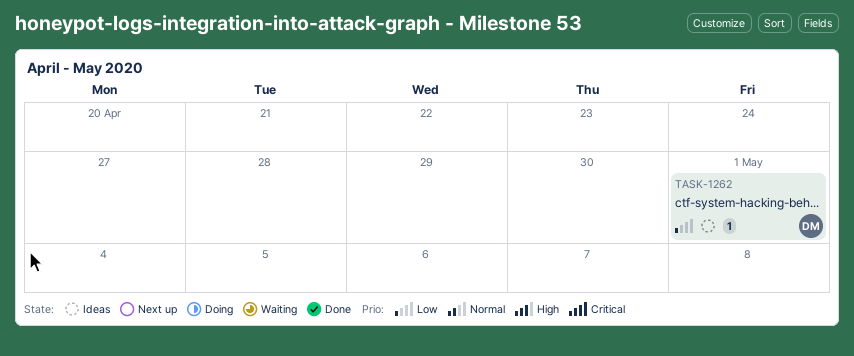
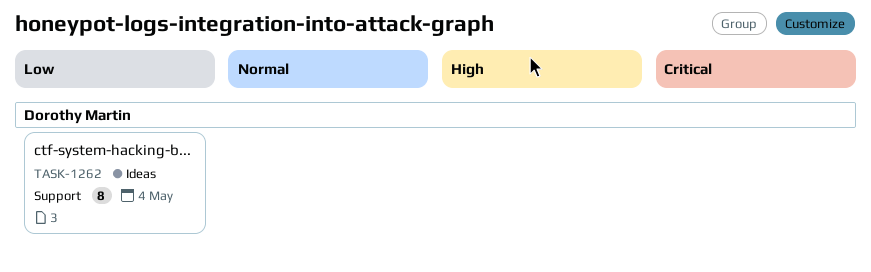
TASK-1262, estimate: 1 -> 8
TASK-1262, due: May 1 -> May 4

